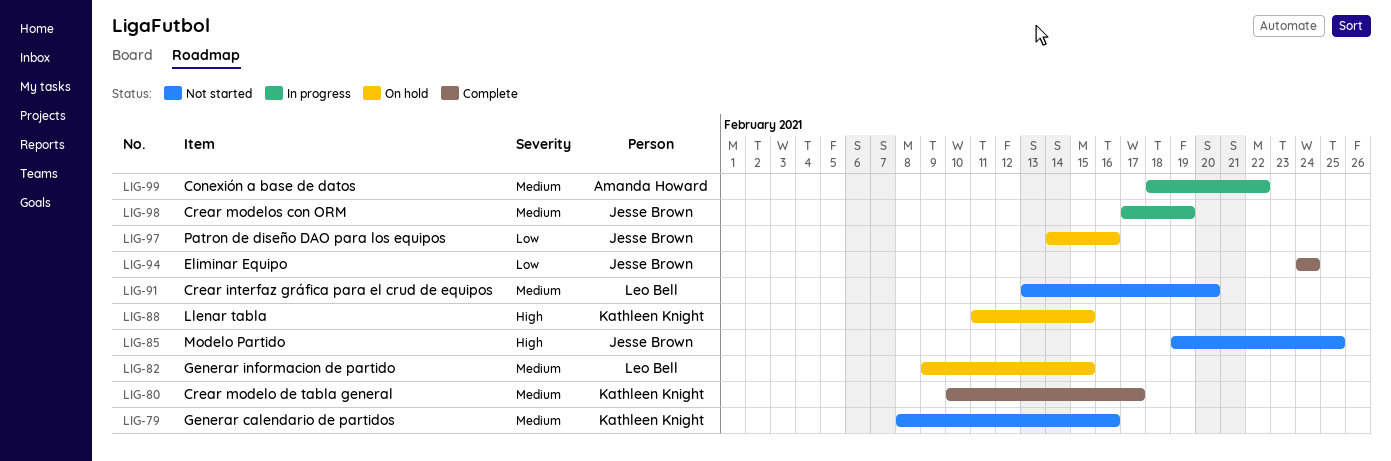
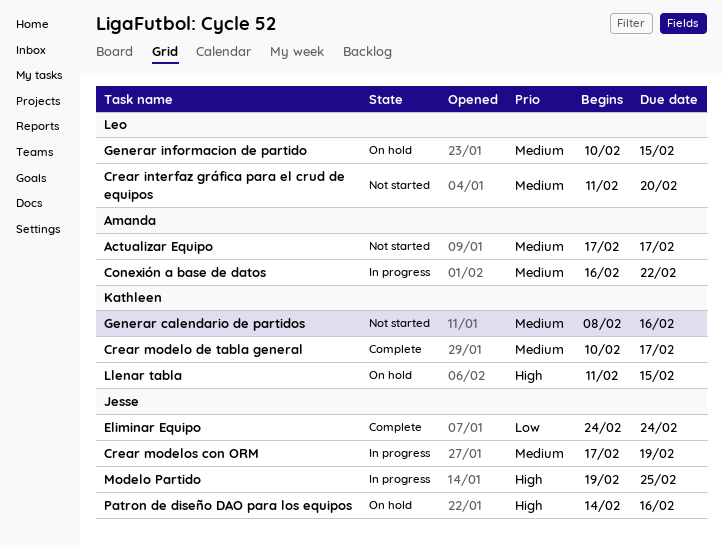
Actualizar Equipo: none -> present
Conexión a base de datos, start: Feb 18 -> Feb 16
Crear interfaz gráfica para el crud de equipos, start: Feb 13 -> Feb 11
Generar informacion de partido, start: Feb 9 -> Feb 10
Modelo Partido, status: Not started -> In progress
Patron de diseño DAO para los equipos, priority: Low -> High

